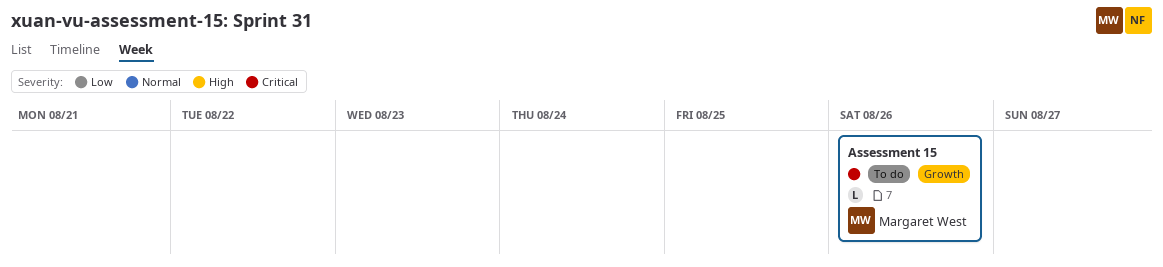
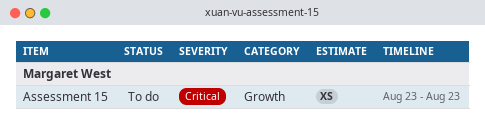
Assessment 15, estimate: L -> XS
Assessment 15, due: Aug 26 -> Aug 23

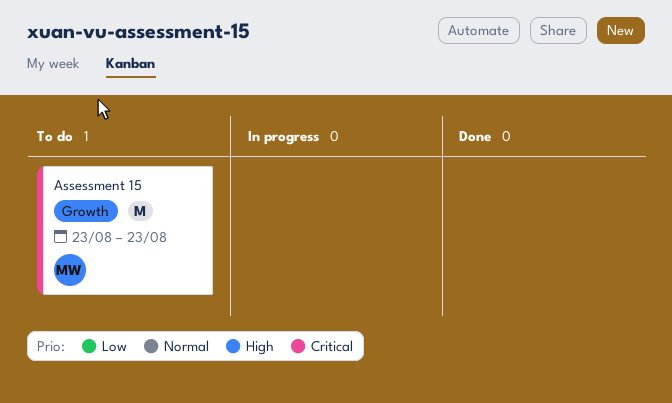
Assessment 15, estimate: XS -> M

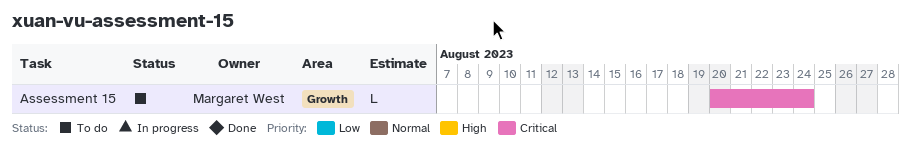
Assessment 15, estimate: M -> L
Assessment 15, start: Aug 23 -> Aug 20
Assessment 15, due: Aug 23 -> Aug 24

